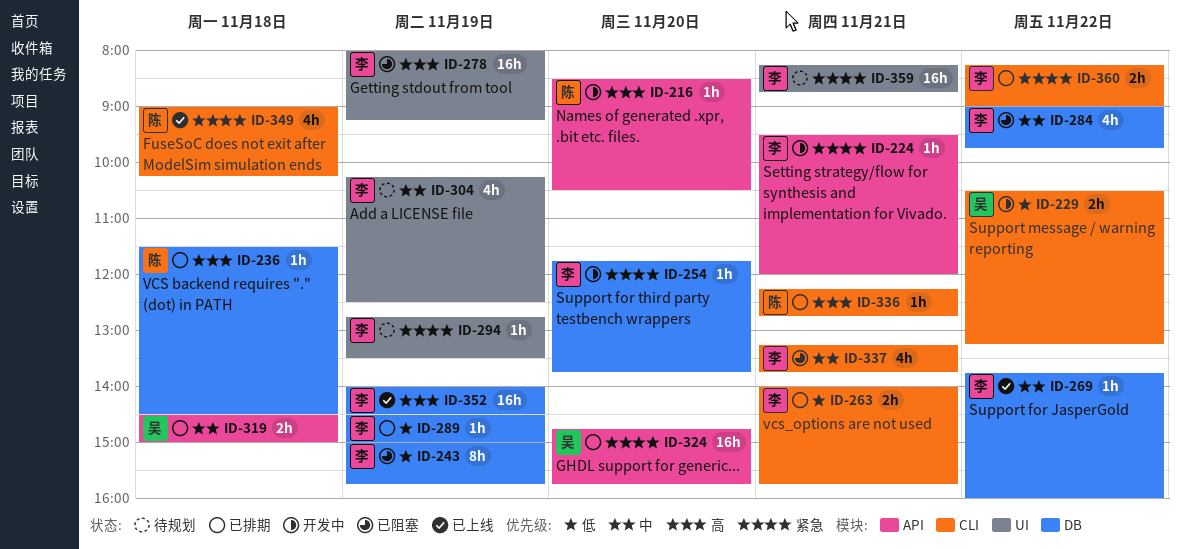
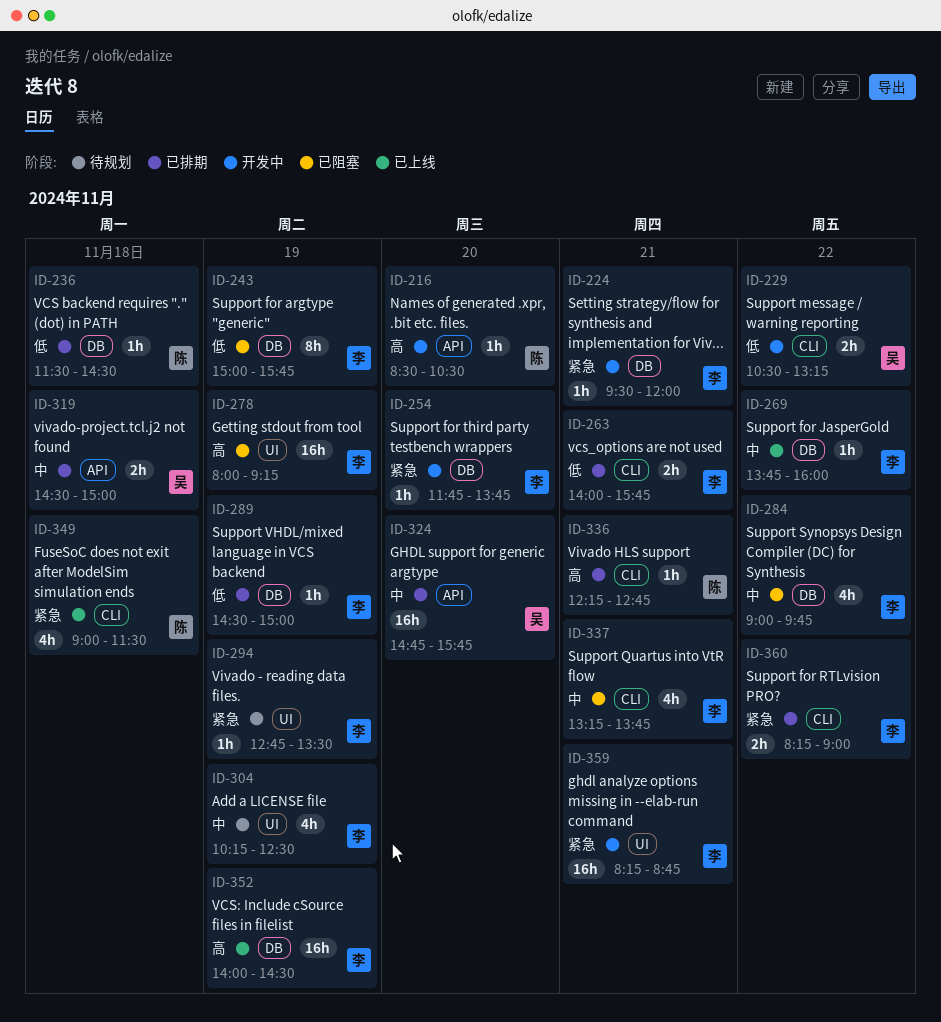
ID-224, label: API -> DB
ID-236, priority: 高 -> 低
ID-324, priority: 紧急 -> 中
ID-349, ends: 10:15 -> 11:30
ID-359, status: 待规划 -> 开发中

